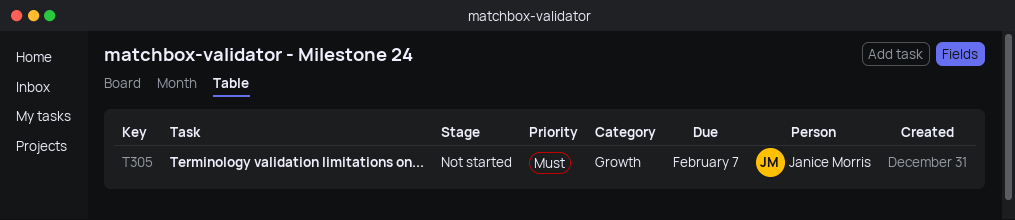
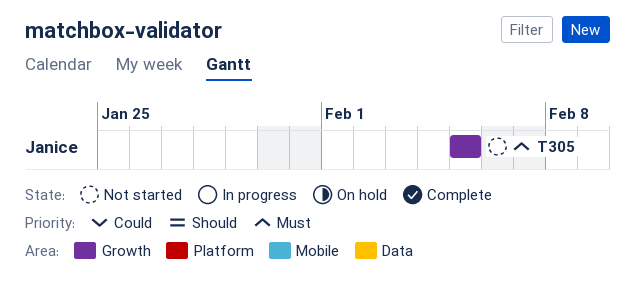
T305, due: Feb 7 -> Feb 5

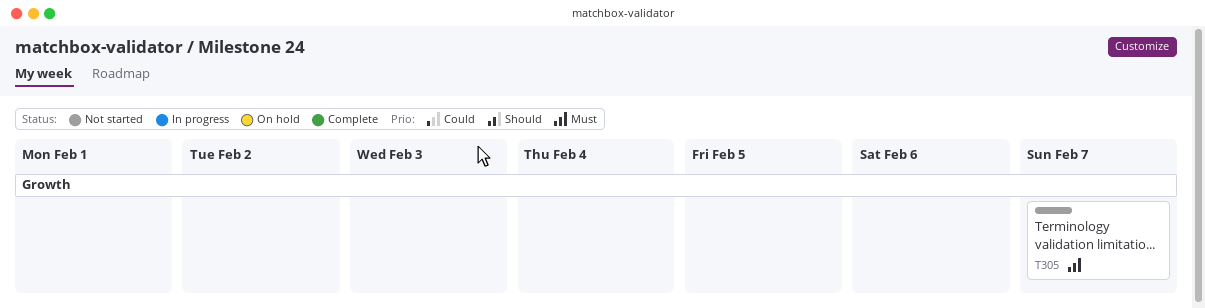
T305, due: Feb 5 -> Feb 7

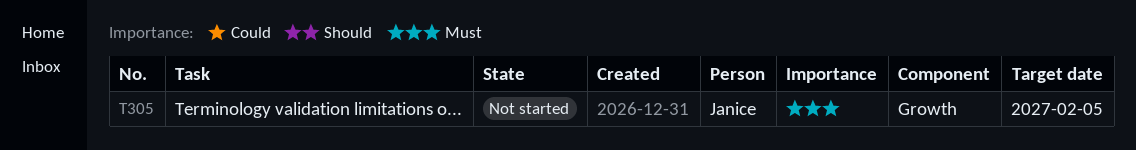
T305, due: Feb 7 -> Feb 5

